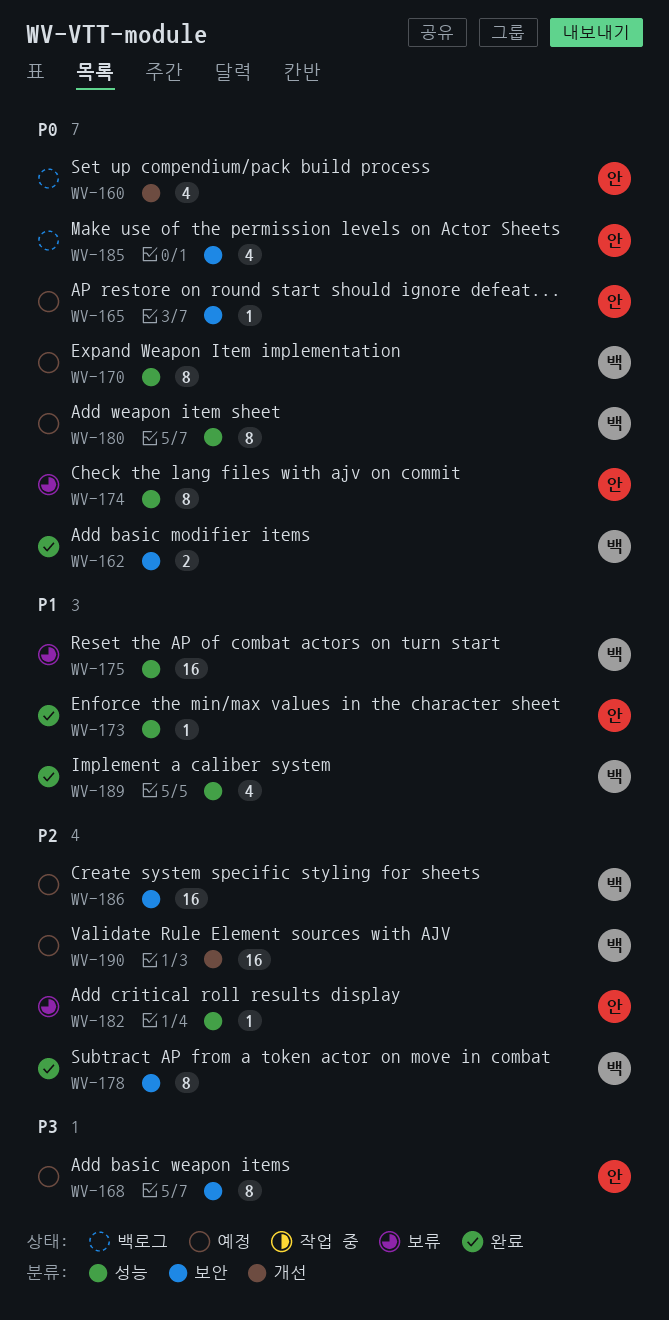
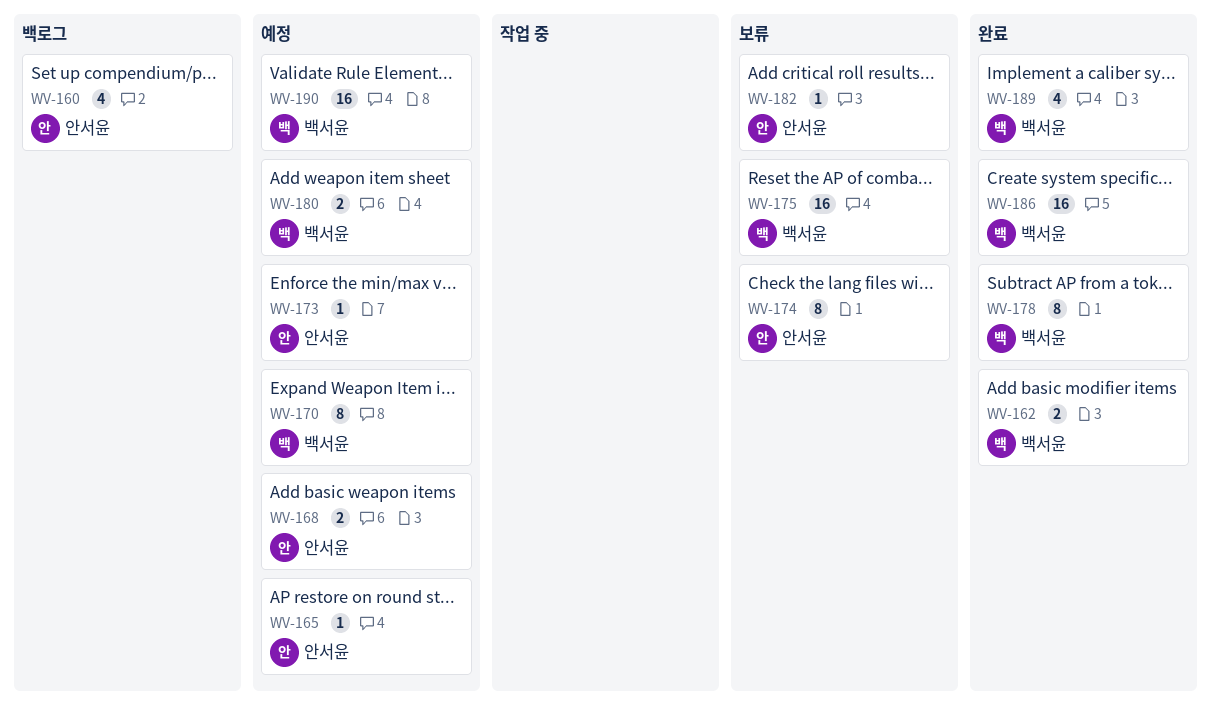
WV-168, estimate: 8 -> 2
WV-173, status: 완료 -> 예정
WV-180, estimate: 8 -> 2
WV-185: present -> none
WV-186, status: 예정 -> 완료

